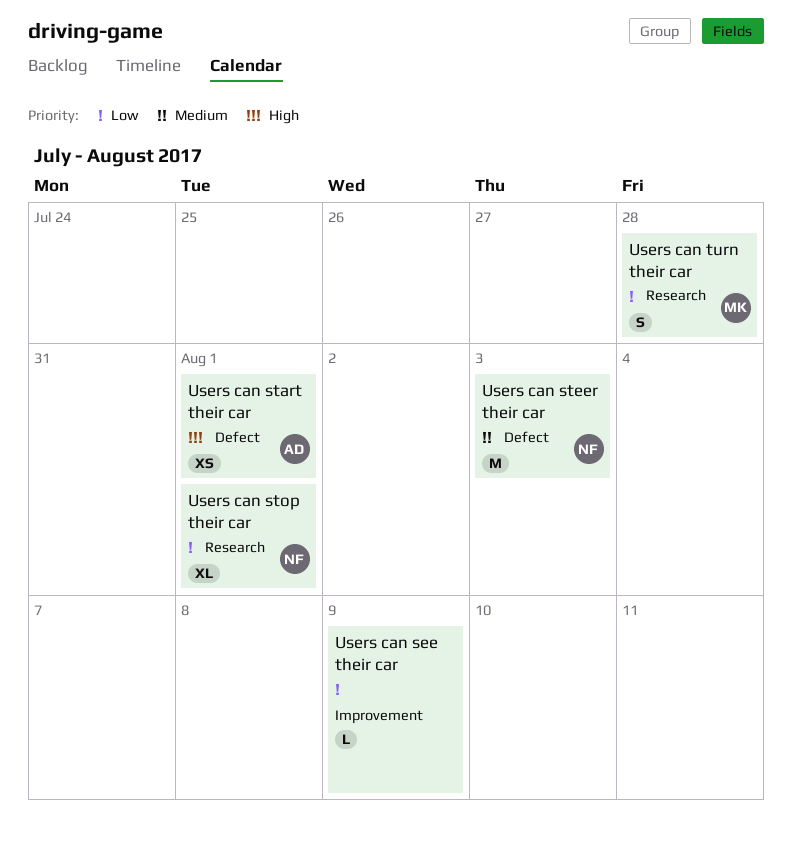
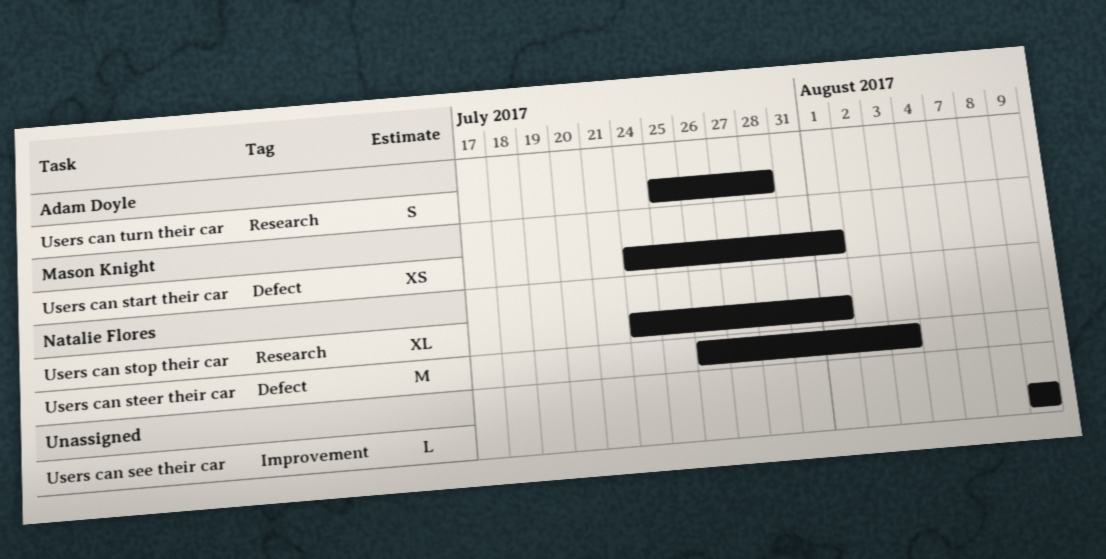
Users can start their car, owner: Adam Doyle -> Mason Knight
Users can turn their car, owner: Mason Knight -> Adam Doyle

